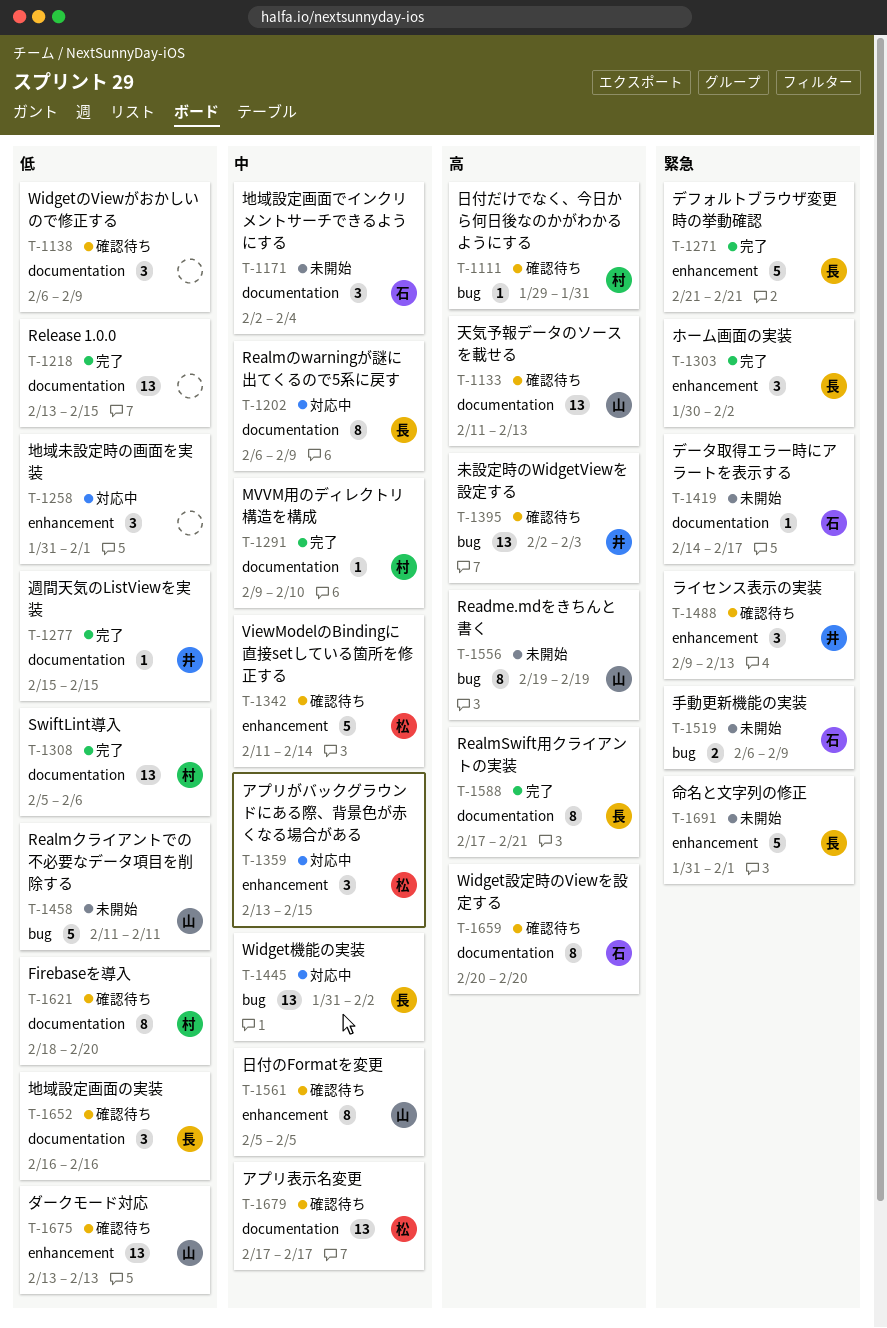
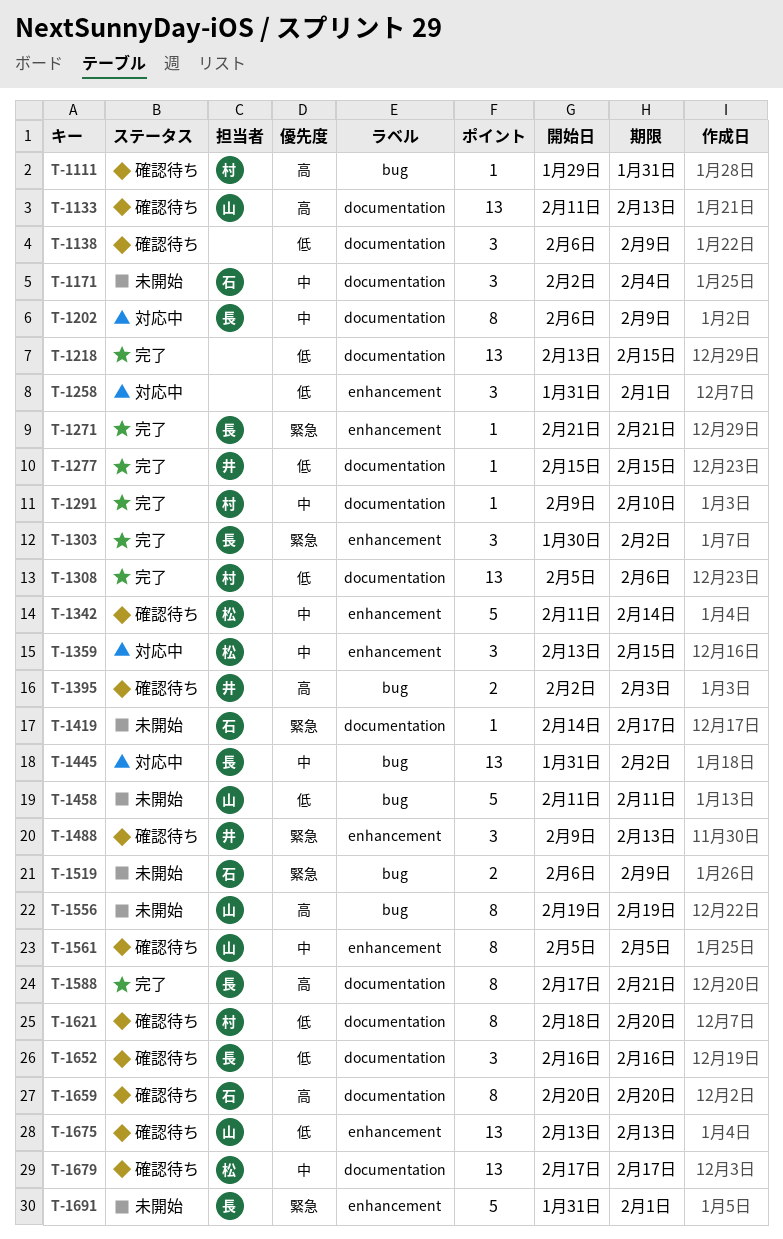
T-1271, estimate: 5 -> 1
T-1395, estimate: 13 -> 2

